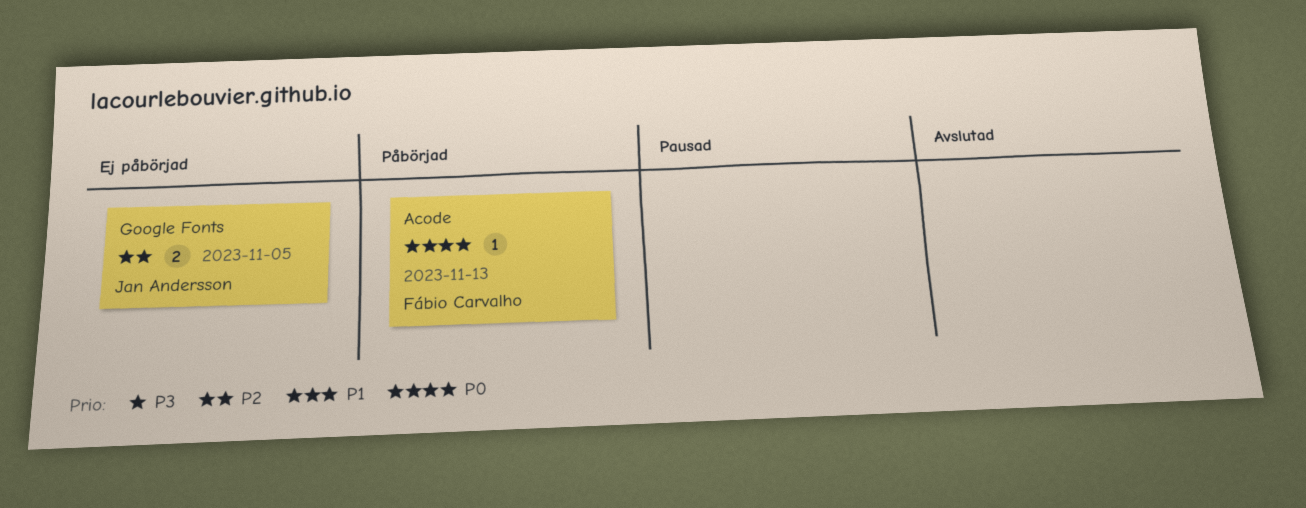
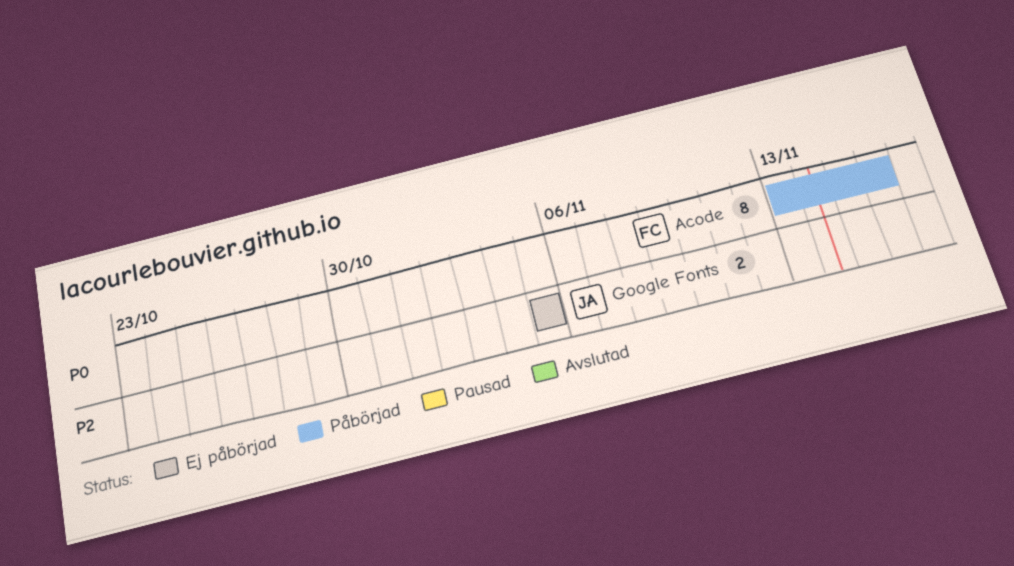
Acode, estimate: 1 -> 8
Acode, due: Nov 13 -> Nov 16

